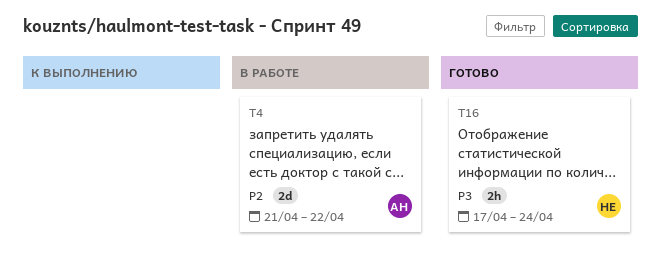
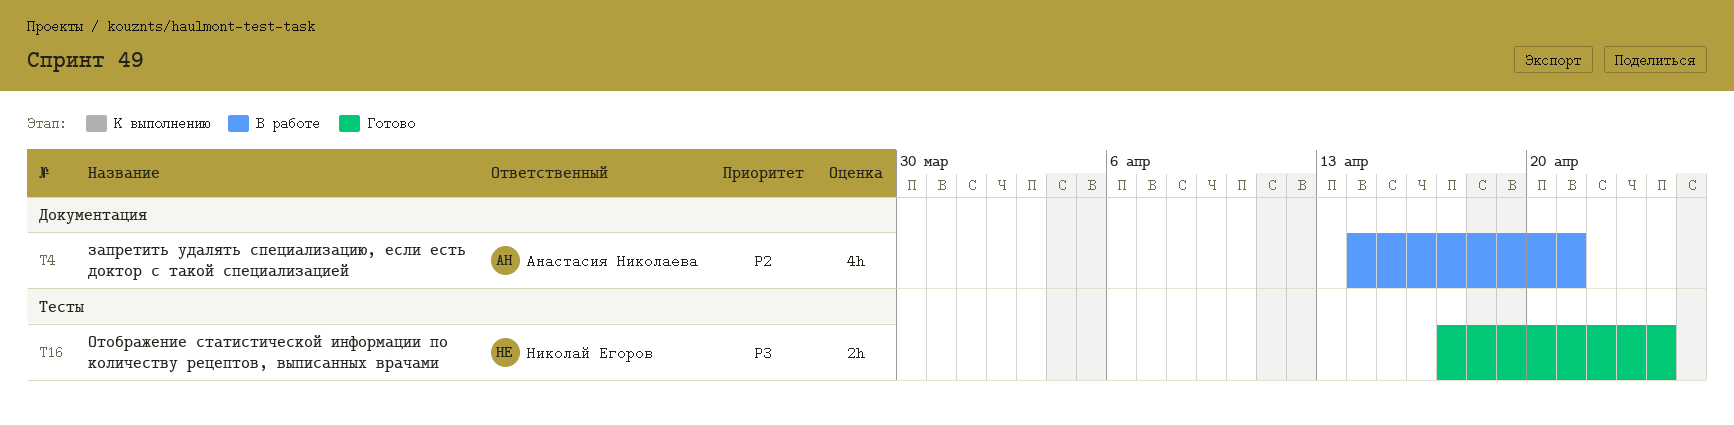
T4, estimate: 2d -> 4h
T4, start: Apr 21 -> Apr 14
T4, due: Apr 22 -> Apr 21

